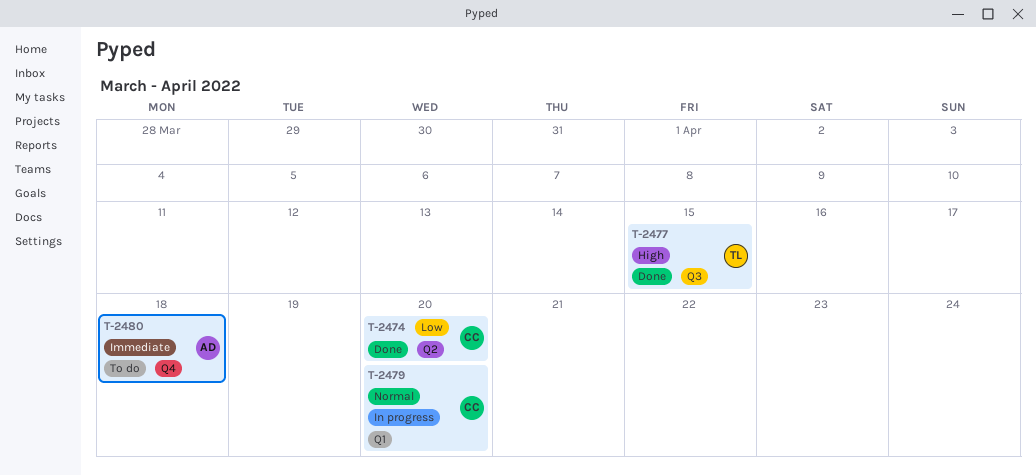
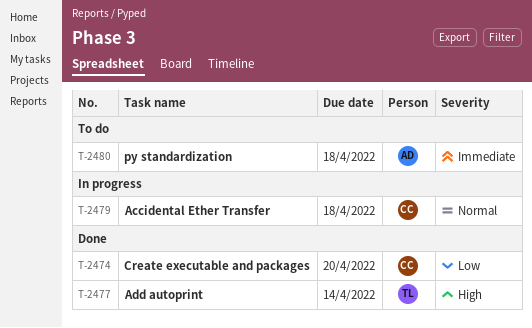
T-2477, due: Apr 15 -> Apr 14
T-2479, due: Apr 20 -> Apr 18

